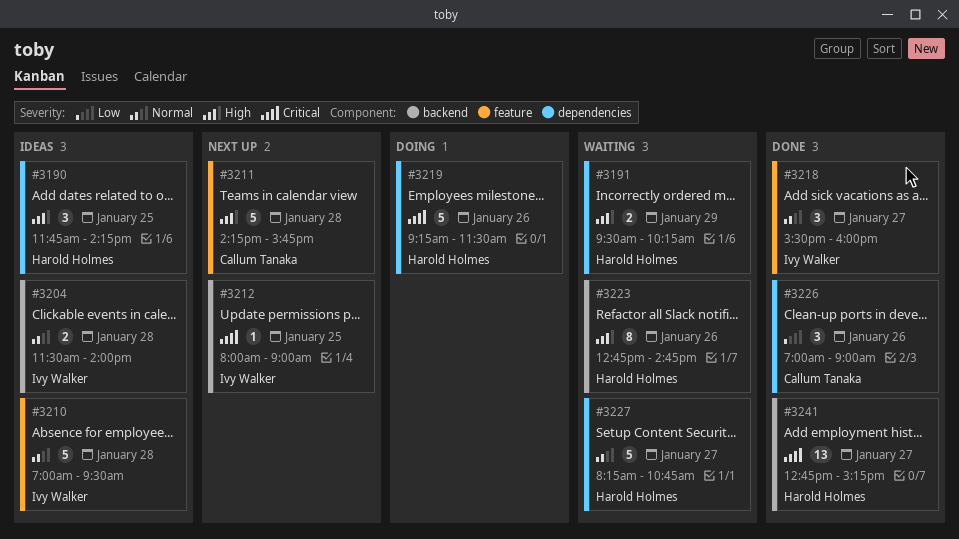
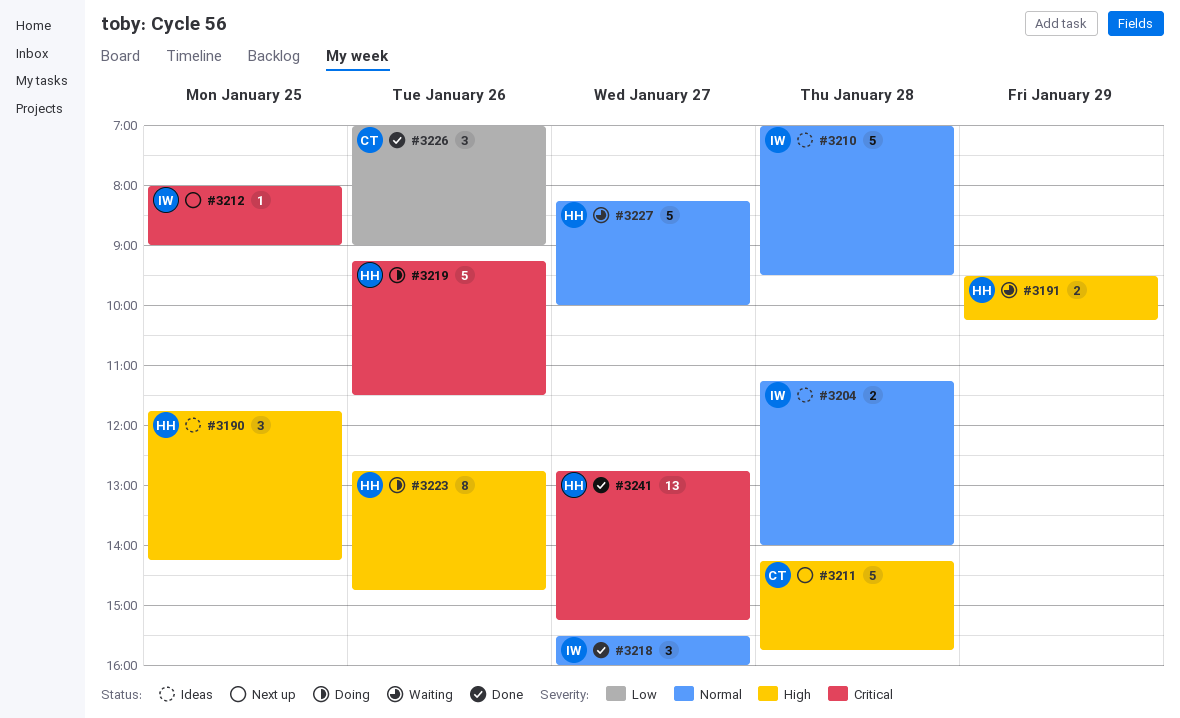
#3204, begins: 11:30 -> 11:15
#3223, status: Waiting -> Doing
#3227, ends: 10:45 -> 10:00

